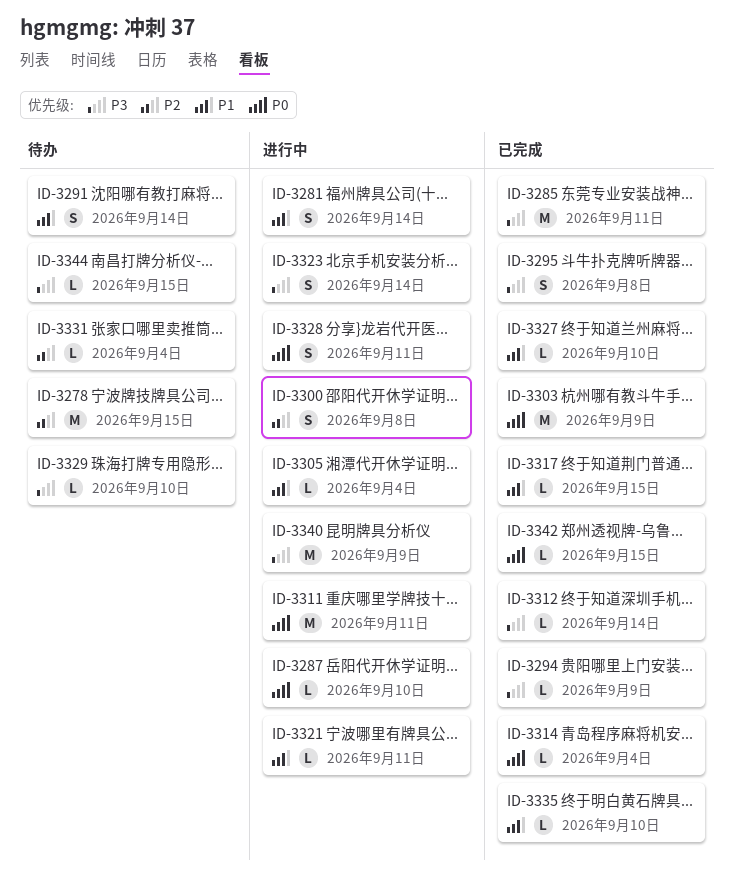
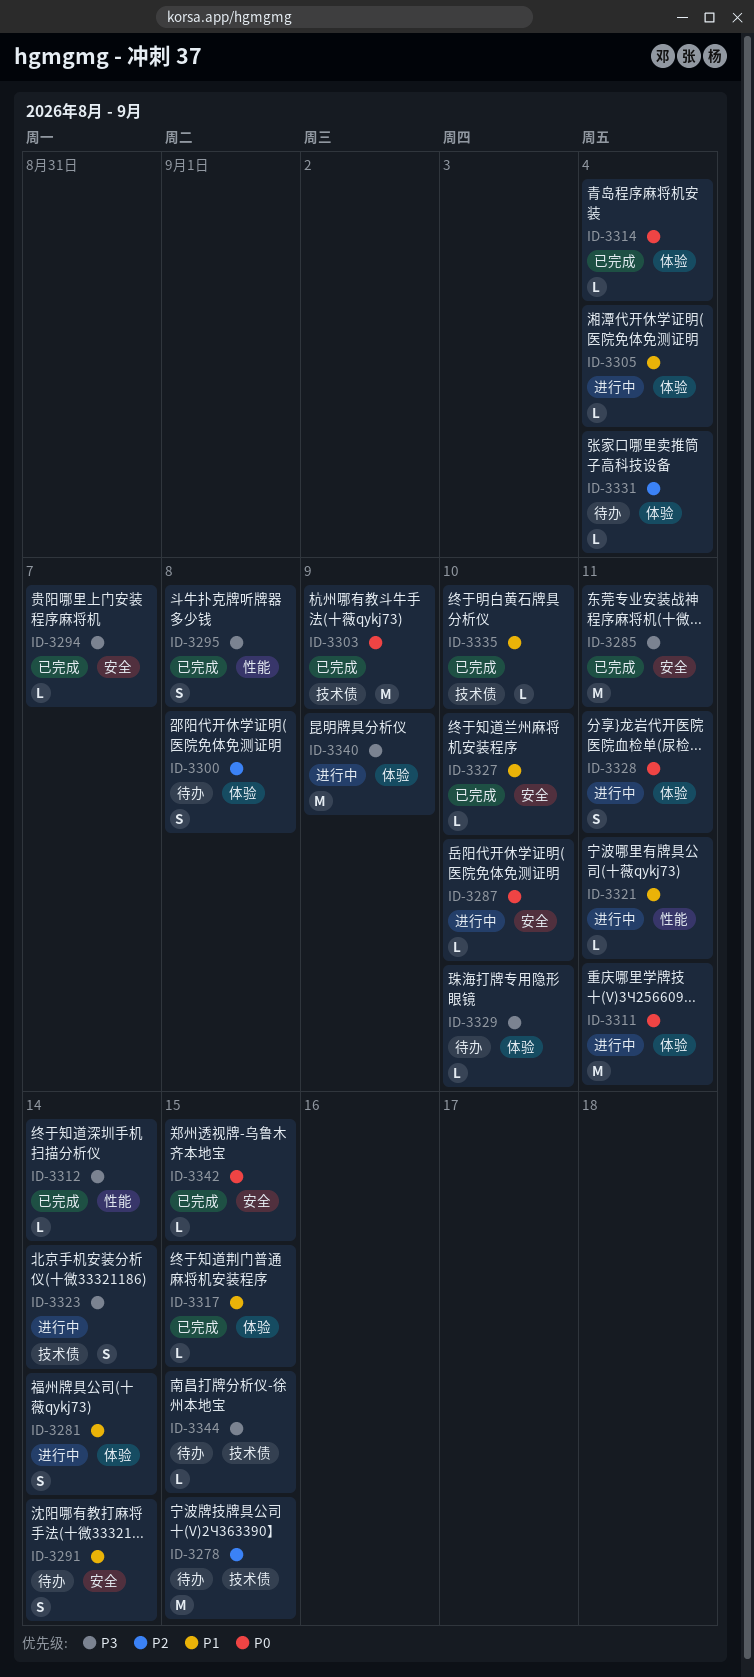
ID-3294, due: Sep 9 -> Sep 7
ID-3300, status: 进行中 -> 待办

